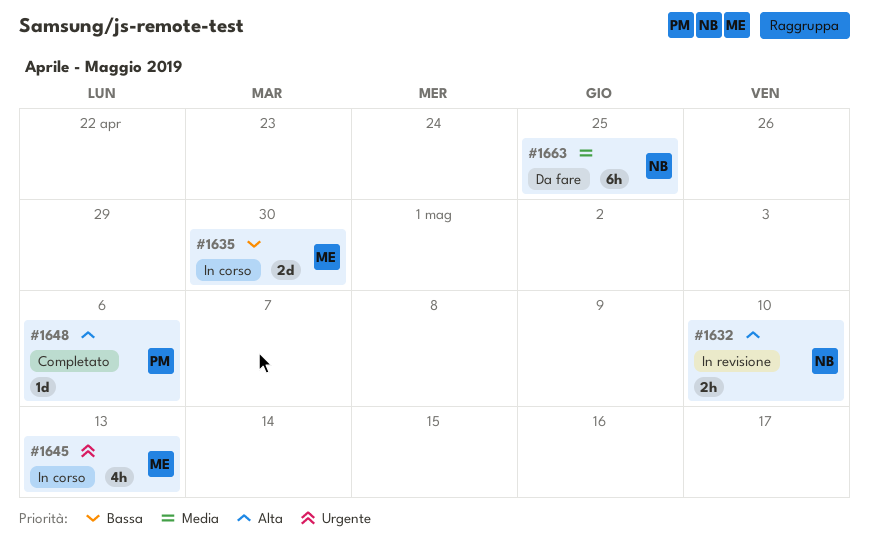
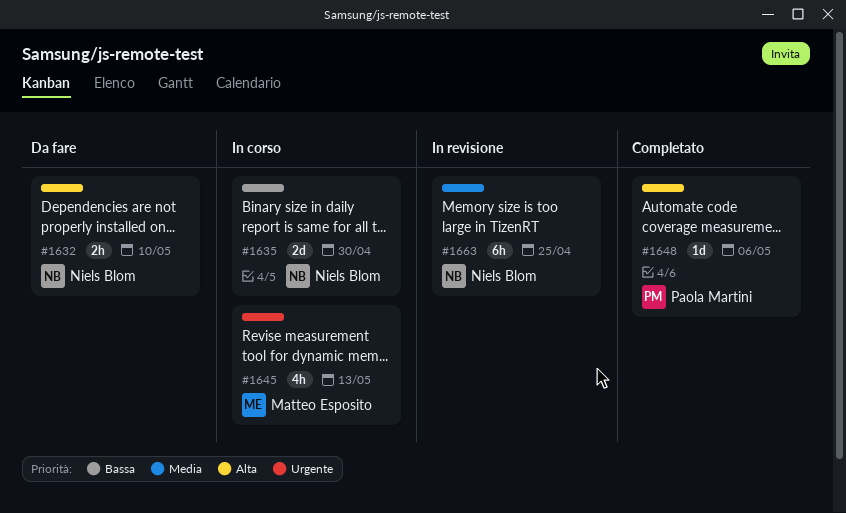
#1632, status: In revisione -> Da fare
#1635, owner: Matteo Esposito -> Niels Blom
#1663, status: Da fare -> In revisione

